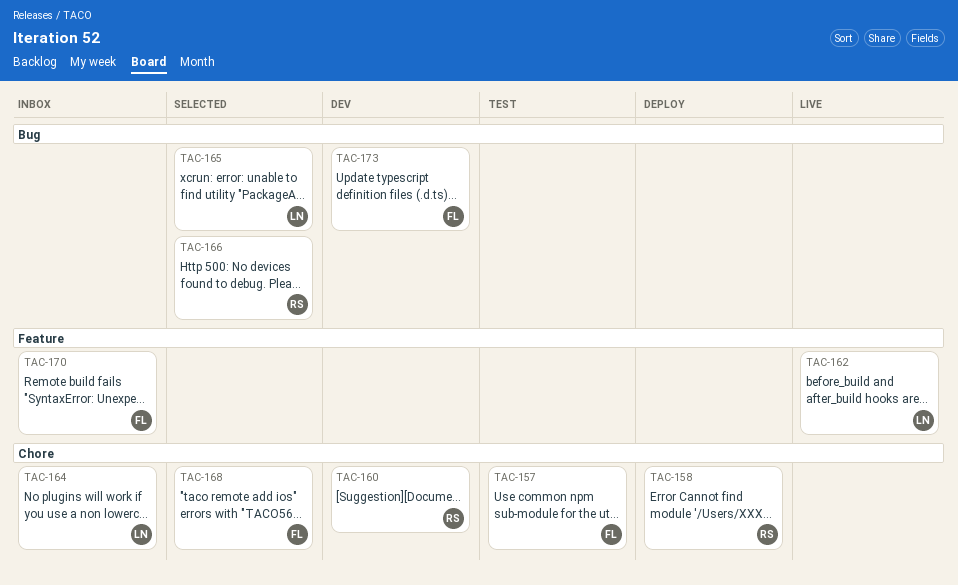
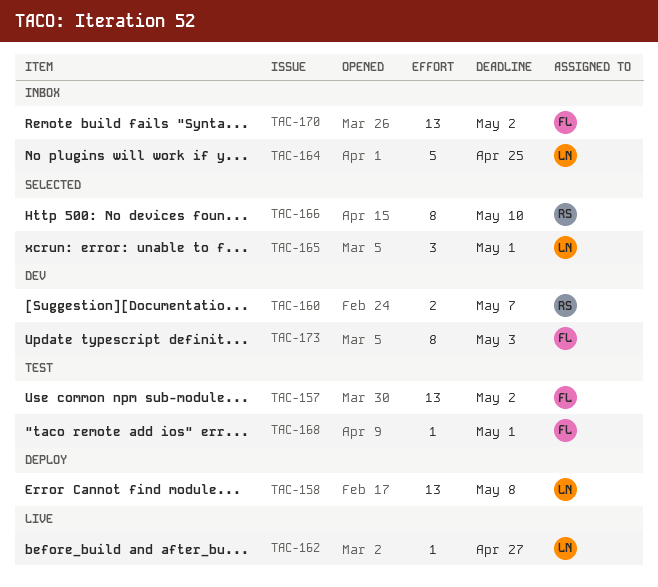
TAC-158, owner: RS -> LN
TAC-168, status: Selected -> Test

